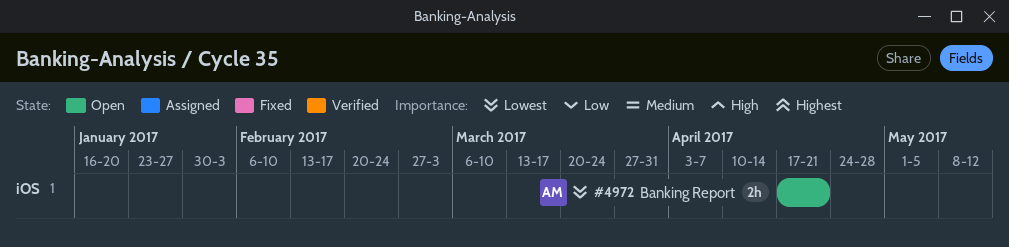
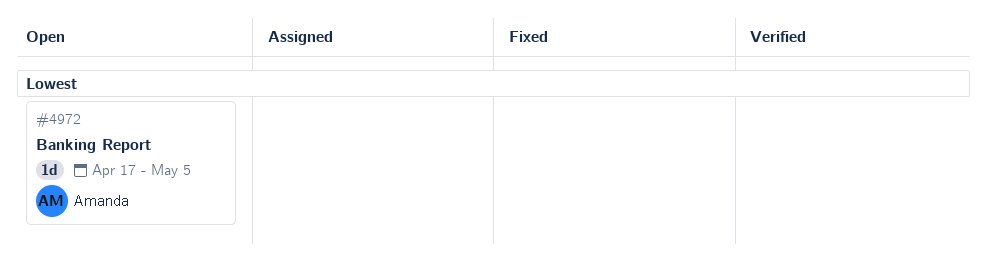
#4972, estimate: 2h -> 1d
#4972, due: Apr 21 -> May 5

